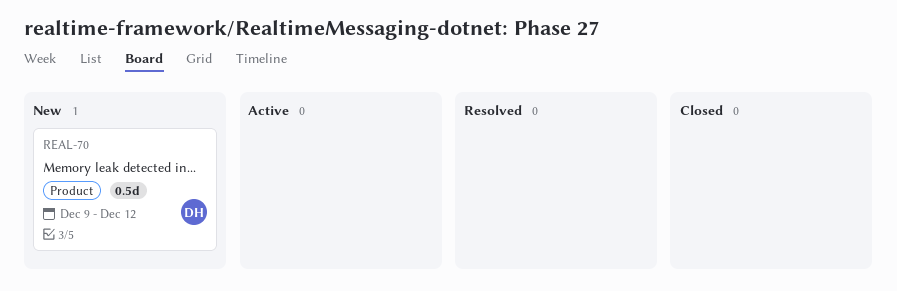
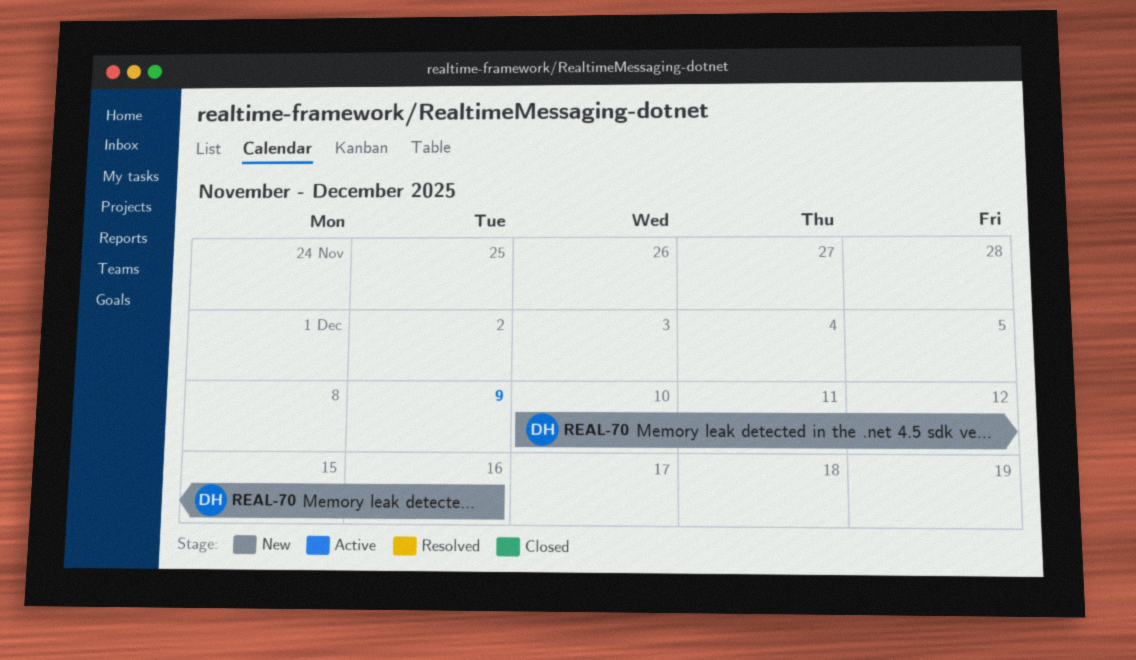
REAL-70, start: Dec 9 -> Dec 10
REAL-70, due: Dec 12 -> Dec 16

